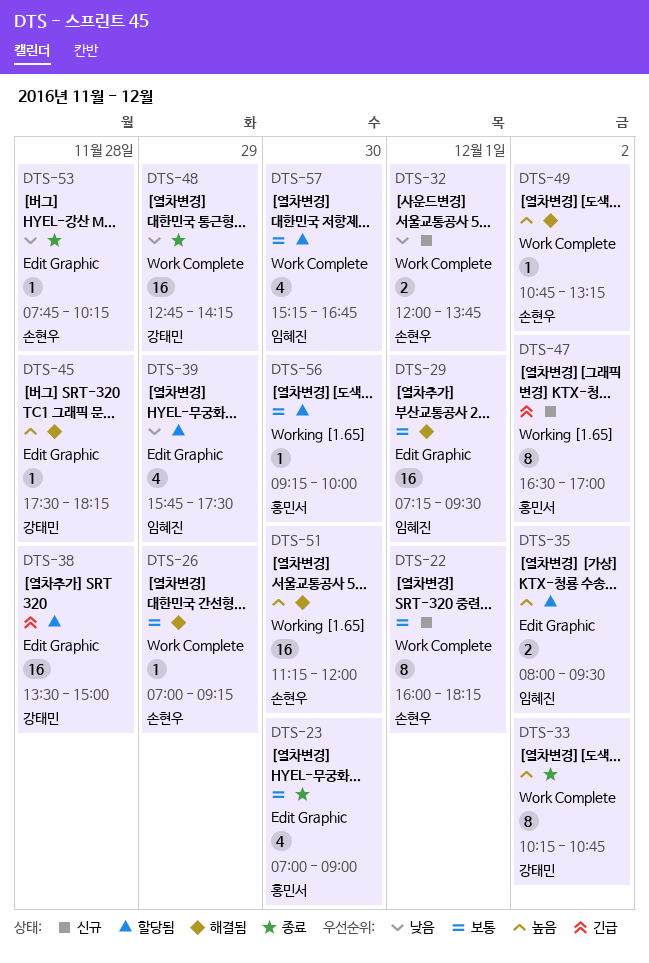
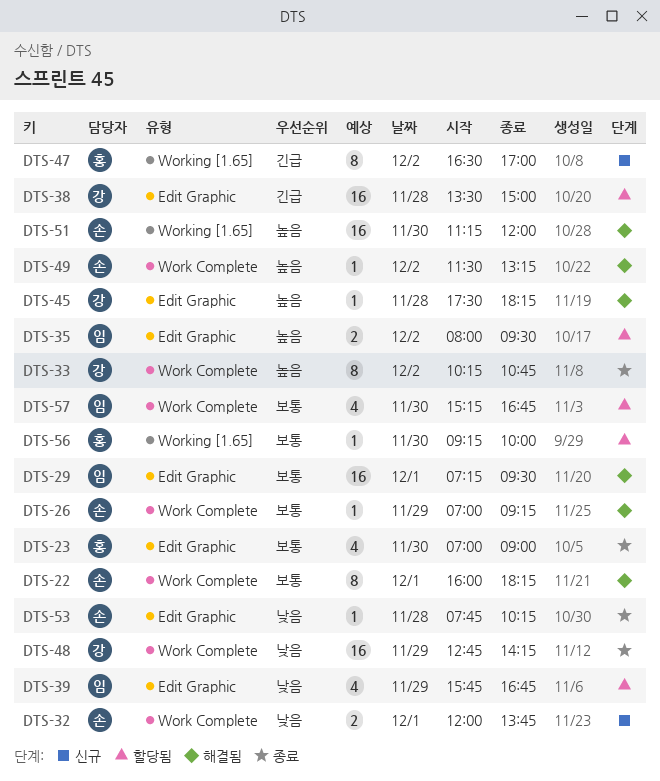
DTS-22, status: 신규 -> 해결됨
DTS-39, ends: 17:30 -> 16:45
DTS-49, begins: 10:45 -> 11:30

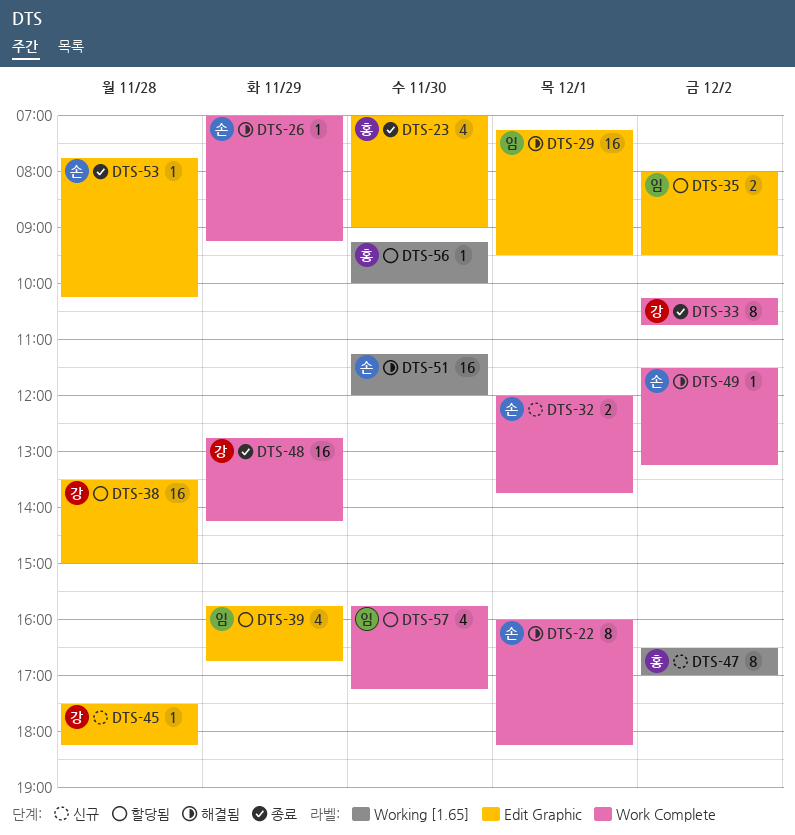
DTS-45, status: 해결됨 -> 신규
DTS-57, begins: 15:15 -> 15:45
DTS-57, ends: 16:45 -> 17:15

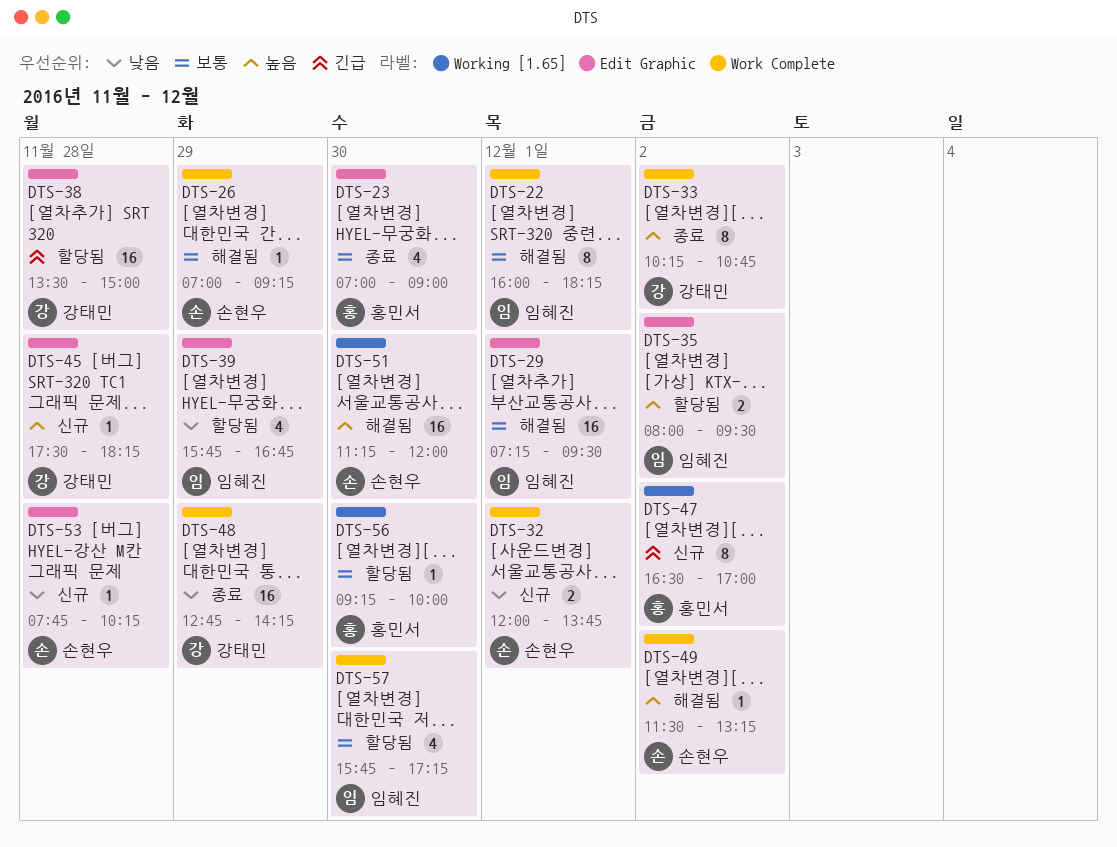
DTS-22, owner: 손현우 -> 임혜진
DTS-53, status: 종료 -> 신규

